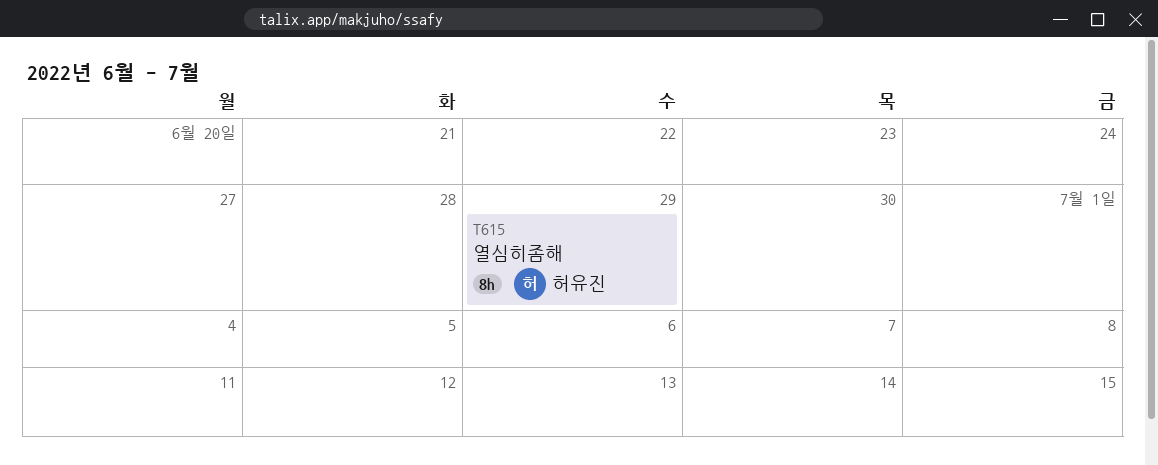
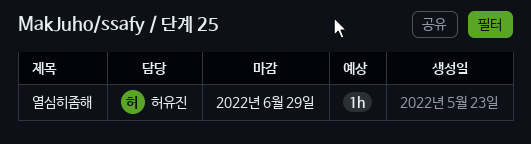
열심히좀해, estimate: 8h -> 1h

